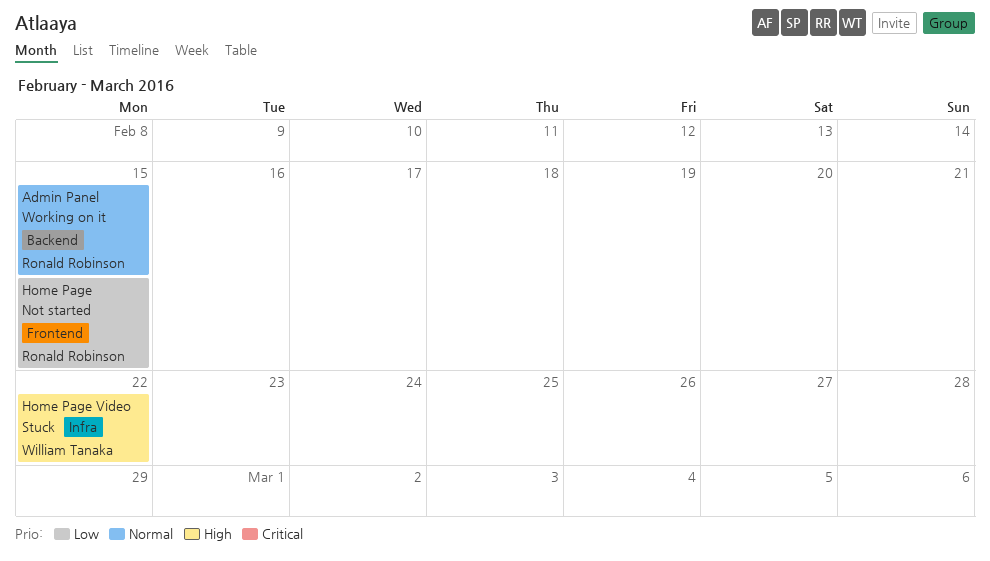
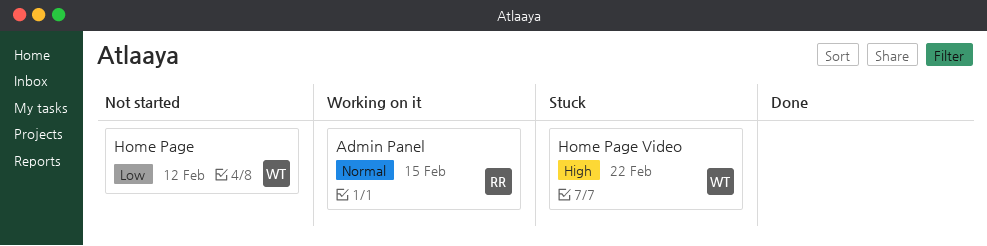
Home Page, owner: Ronald Robinson -> William Tanaka
Home Page, due: Feb 15 -> Feb 12

